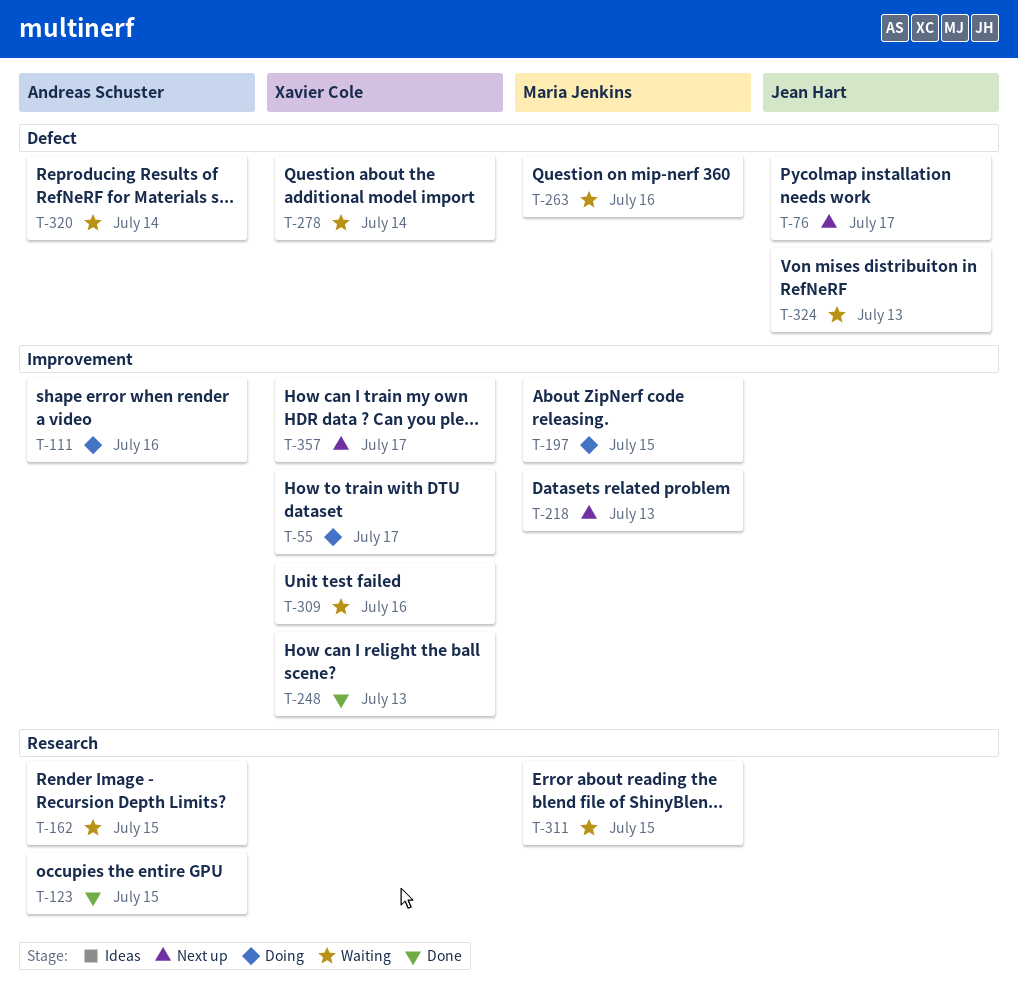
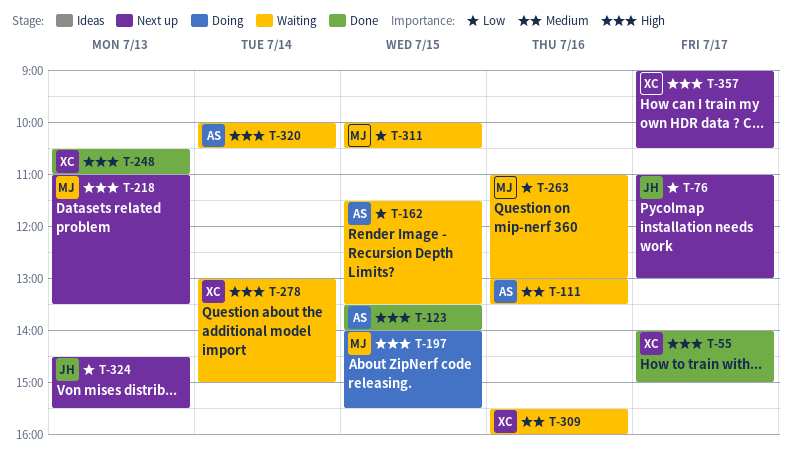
T-55, status: Doing -> Done
T-111, status: Doing -> Waiting
T-324, status: Waiting -> Next up

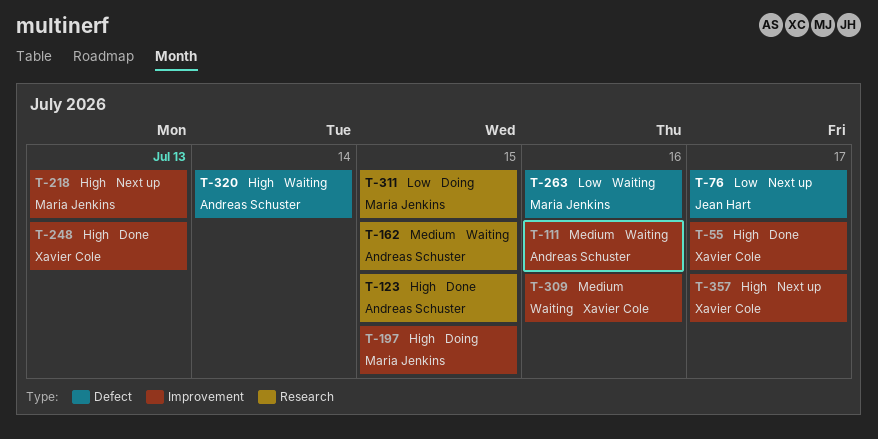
T-162, priority: Low -> Medium
T-278: present -> none
T-311, status: Waiting -> Doing
T-324: present -> none

